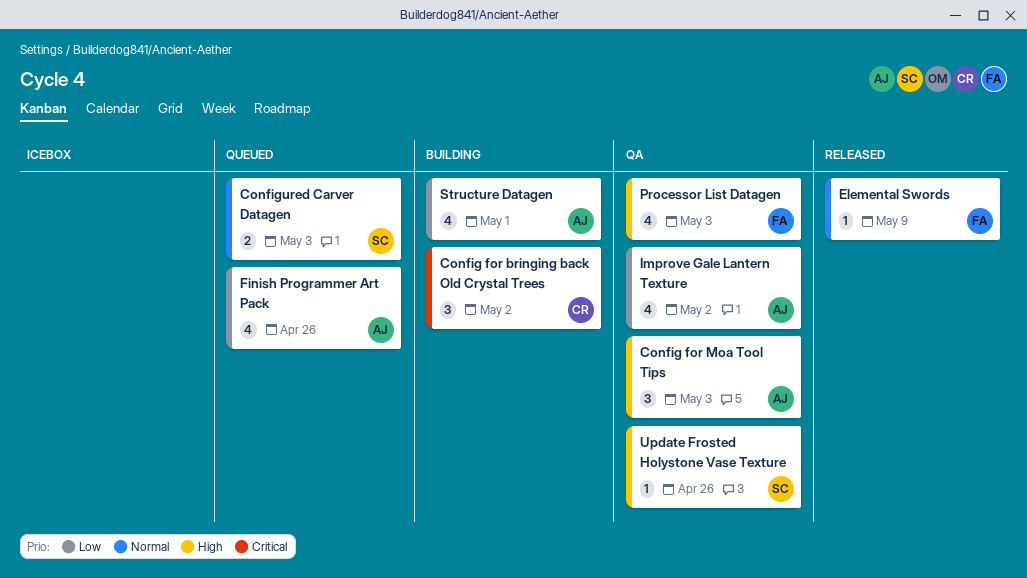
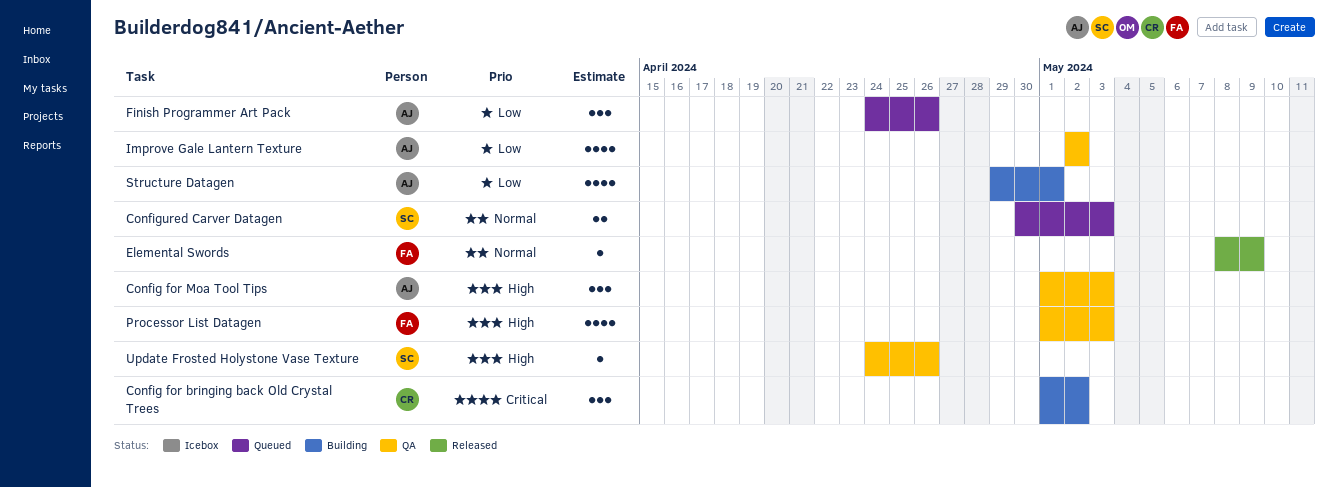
Finish Programmer Art Pack, estimate: 4 -> 3

